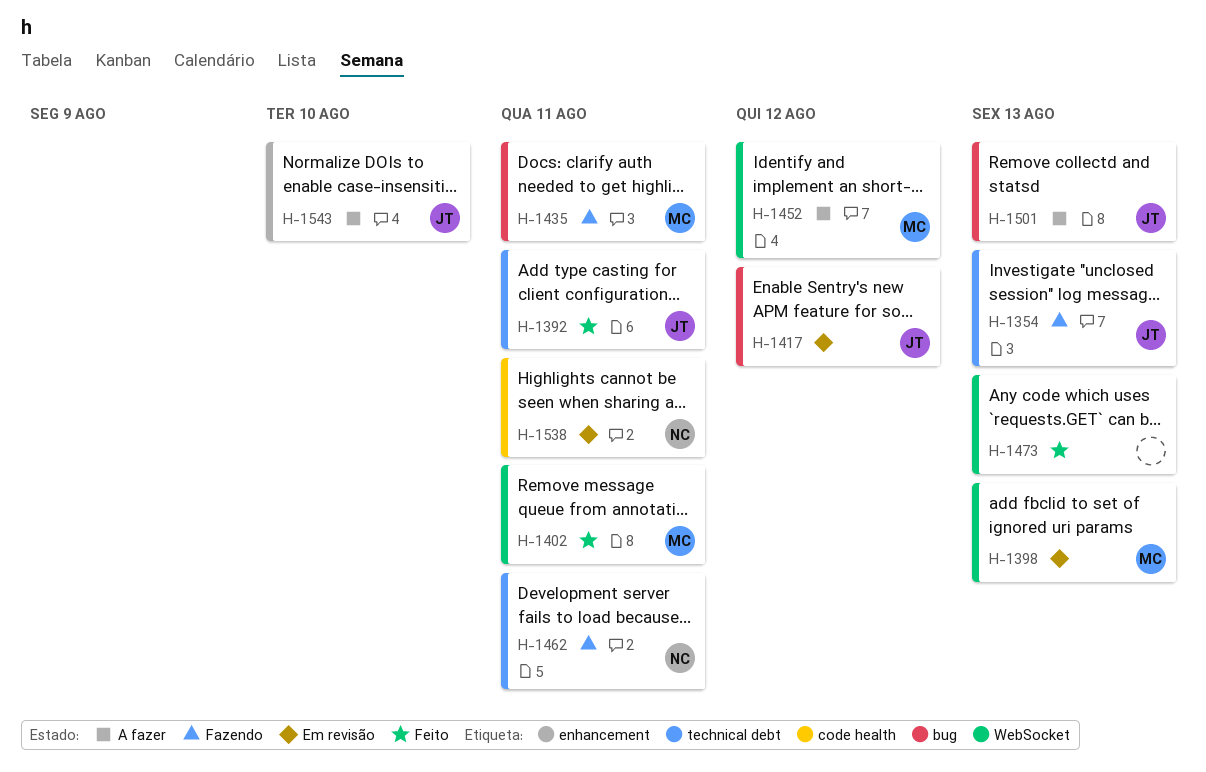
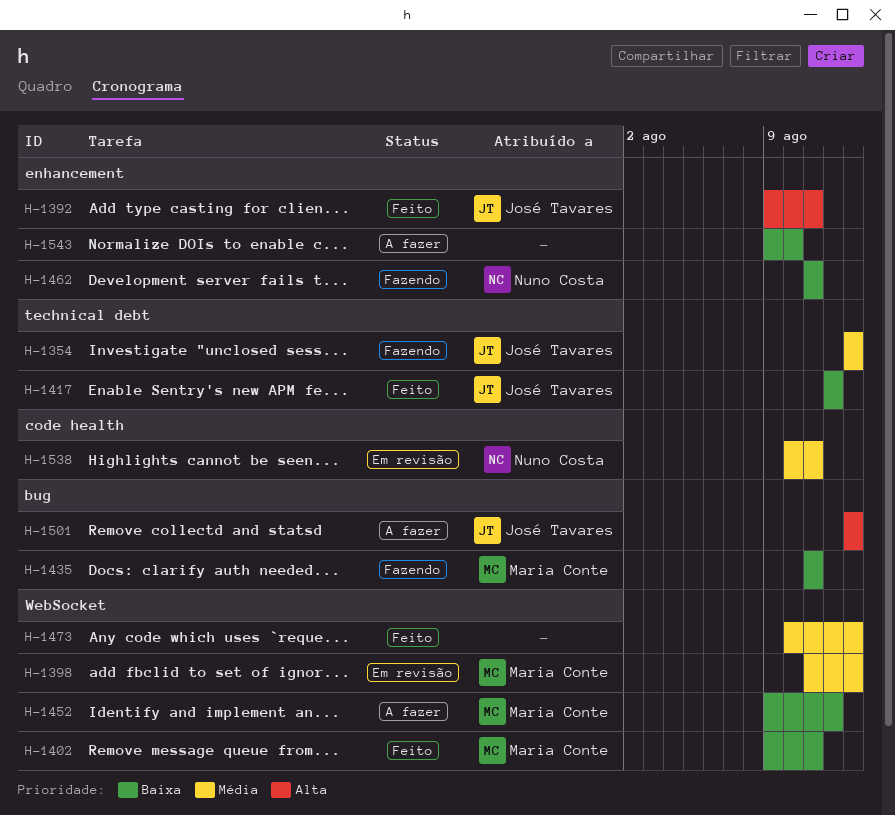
H-1392, label: technical debt -> enhancement
H-1417, status: Em revisão -> Feito
H-1417, label: bug -> technical debt
H-1462, label: technical debt -> enhancement
H-1543, owner: José Tavares -> none

